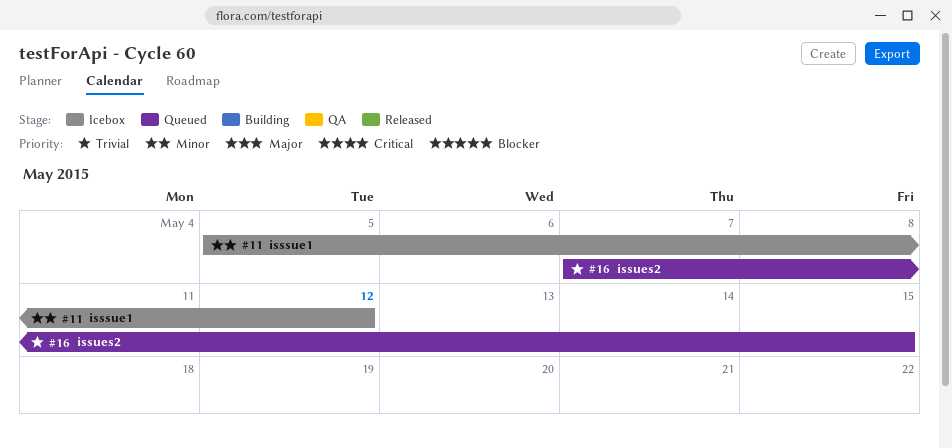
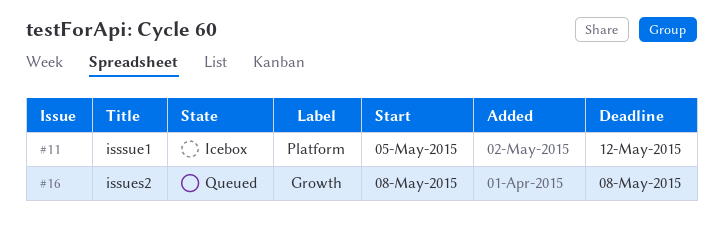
#16, start: May 7 -> May 8
#16, due: May 15 -> May 8

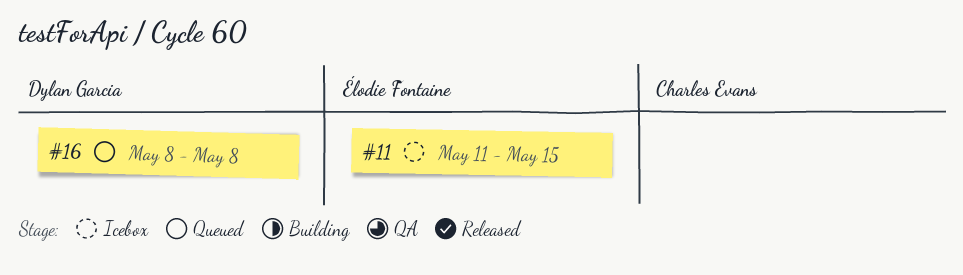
#11, start: May 5 -> May 11
#11, due: May 12 -> May 15

